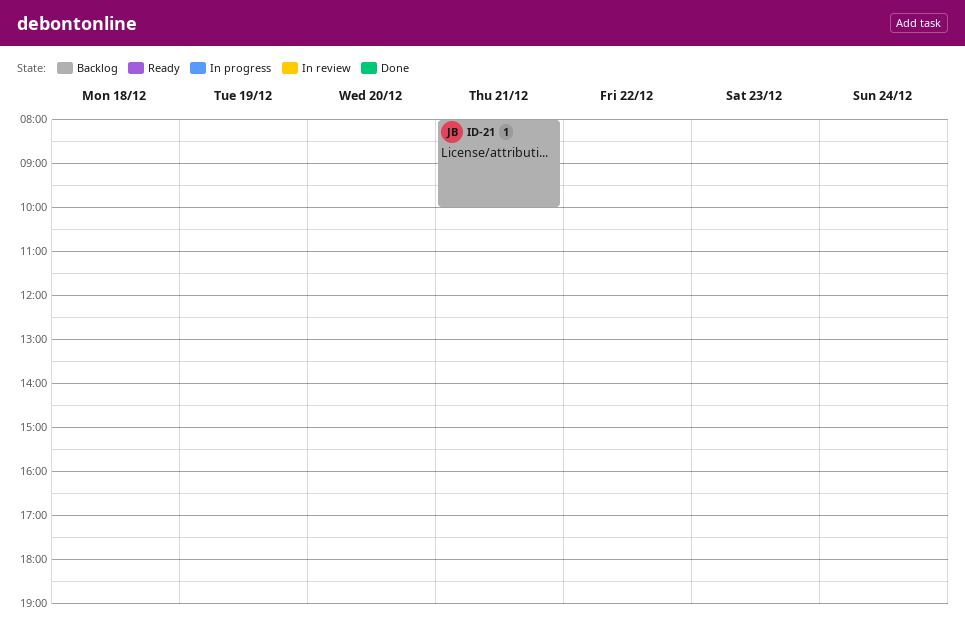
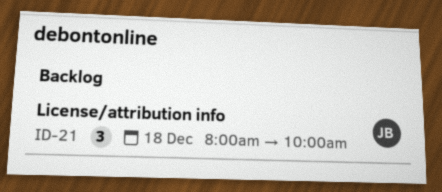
ID-21, estimate: 1 -> 3
ID-21, day: Dec 21 -> Dec 18

